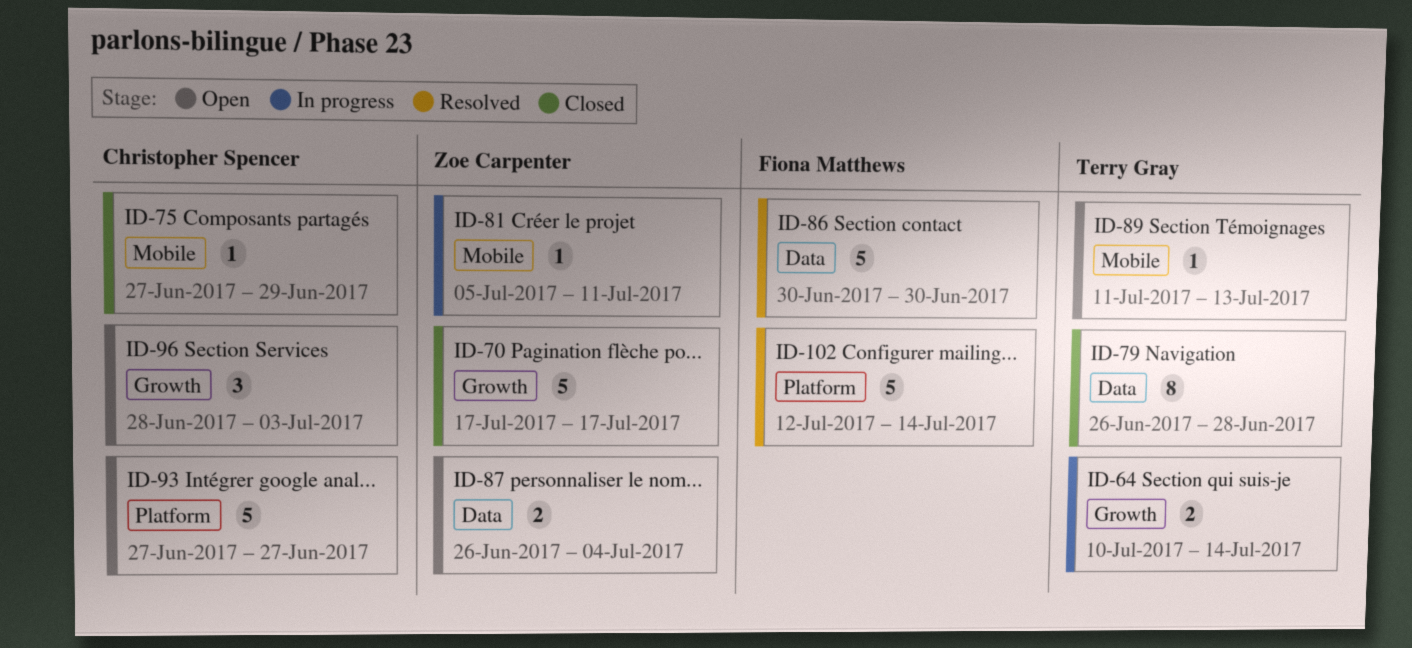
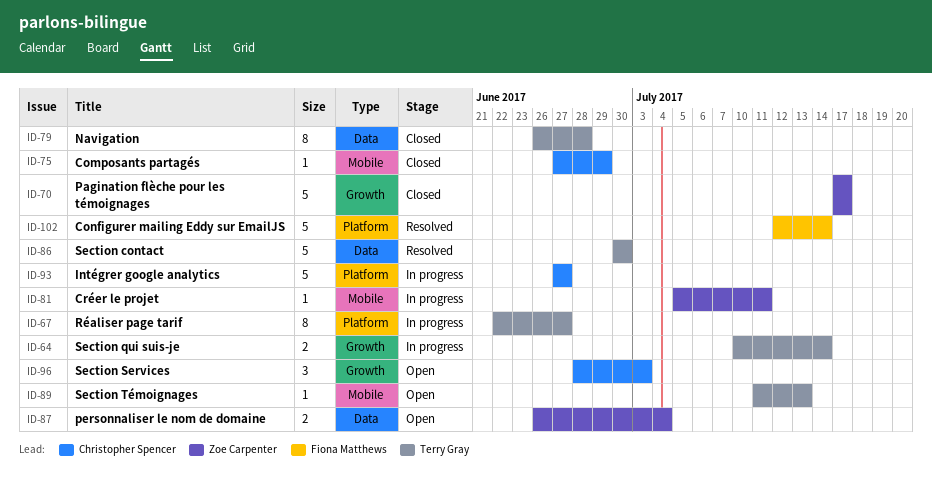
ID-67: none -> present
ID-86, owner: Fiona Matthews -> Terry Gray
ID-93, status: Open -> In progress

